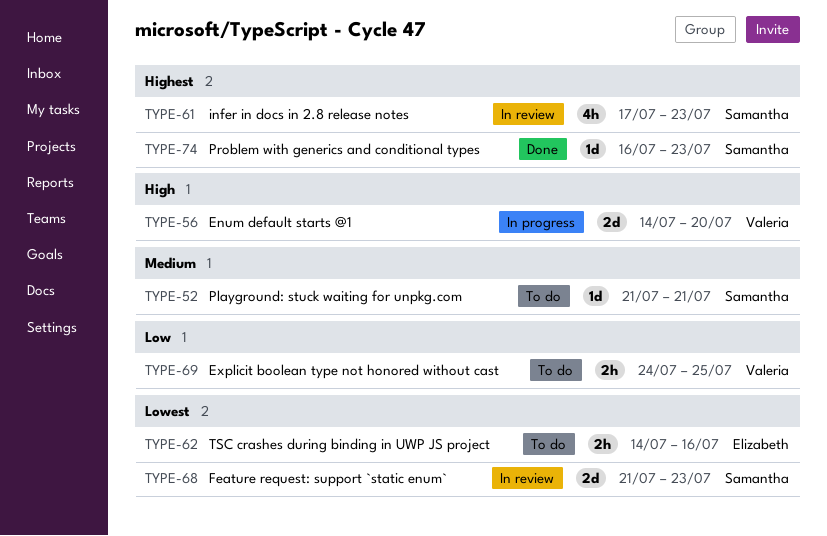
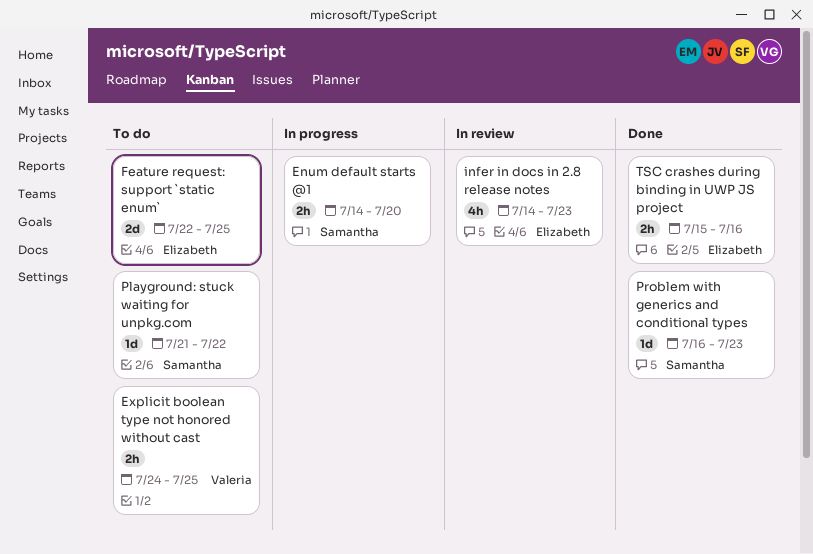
Enum default starts @1, owner: Valeria -> Samantha
Enum default starts @1, estimate: 2d -> 2h
Feature request: support `static enum`, status: In review -> To do
Feature request: support `static enum`, owner: Samantha -> Elizabeth
Feature request: support `static enum`, start: Jul 21 -> Jul 22
Feature request: support `static enum`, due: Jul 23 -> Jul 25
infer in docs in 2.8 release notes, owner: Samantha -> Elizabeth
infer in docs in 2.8 release notes, start: Jul 17 -> Jul 14
Playground: stuck waiting for unpkg.com, due: Jul 21 -> Jul 22
TSC crashes during binding in UWP JS project, status: To do -> Done
TSC crashes during binding in UWP JS project, start: Jul 14 -> Jul 15

